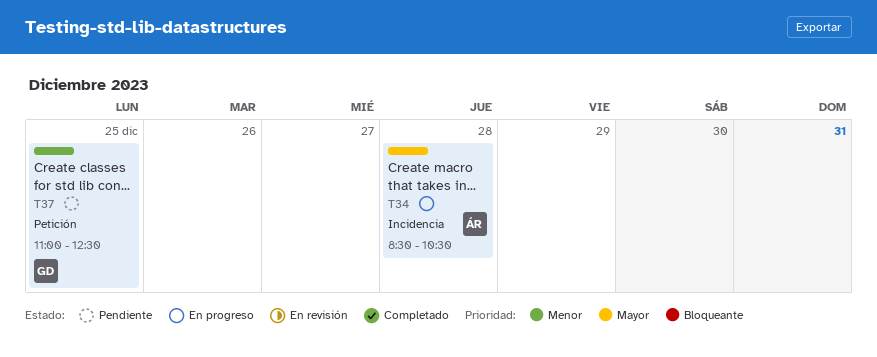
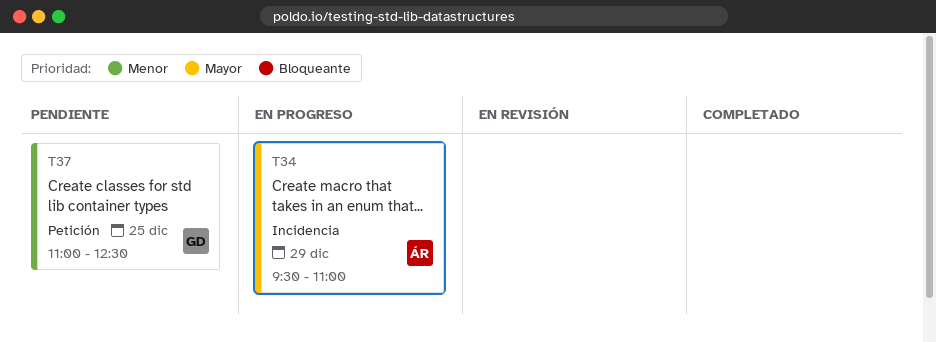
T34, day: Dec 28 -> Dec 29
T34, begins: 08:30 -> 09:30
T34, ends: 10:30 -> 11:00

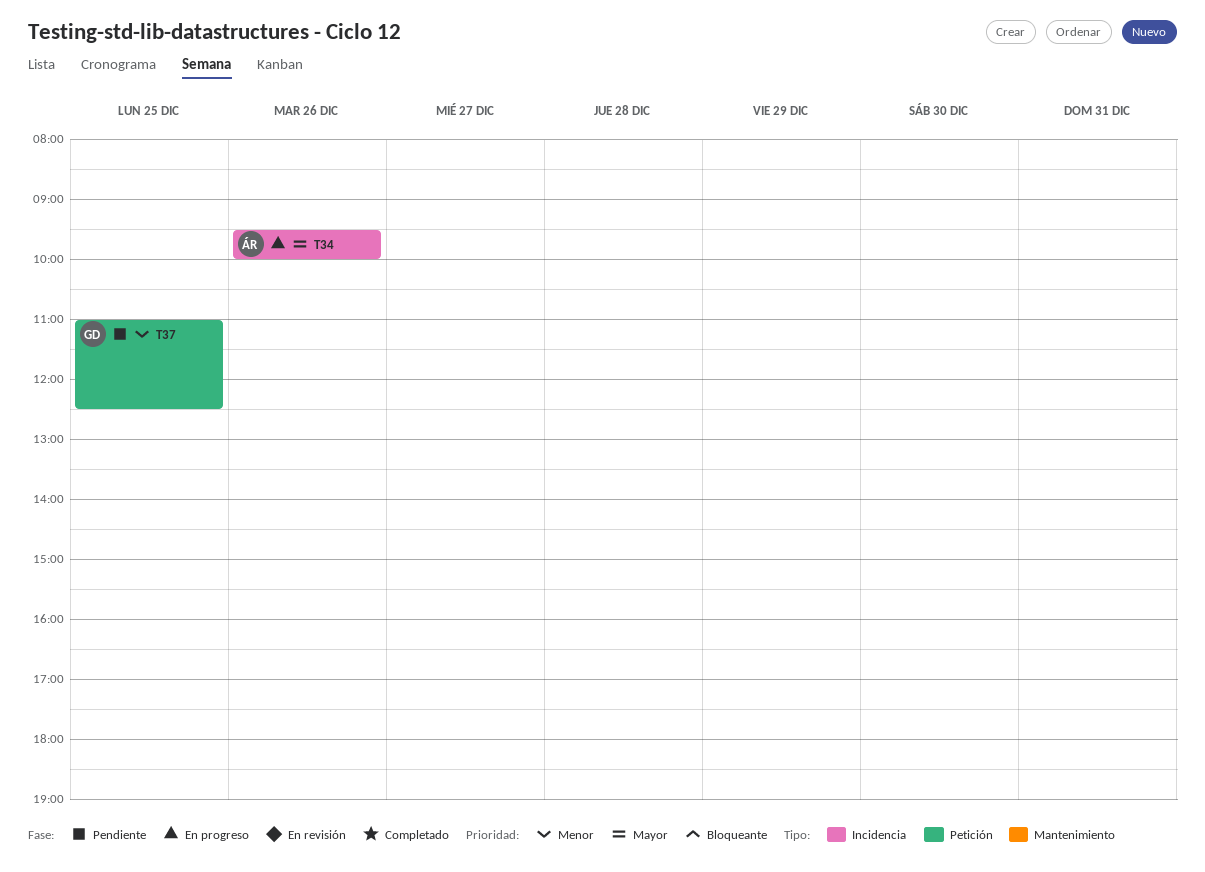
T34, day: Dec 29 -> Dec 26
T34, ends: 11:00 -> 10:00

